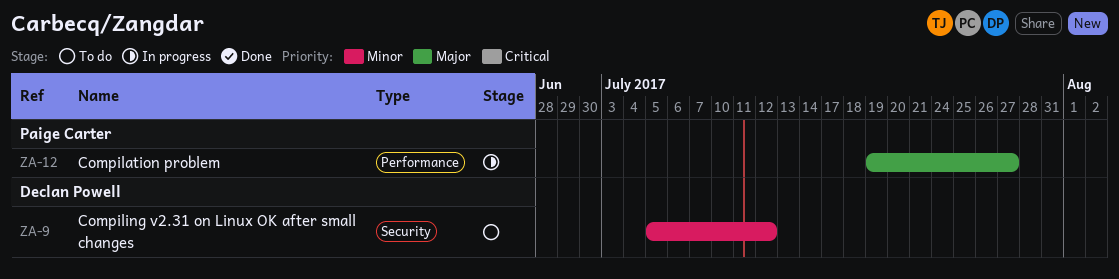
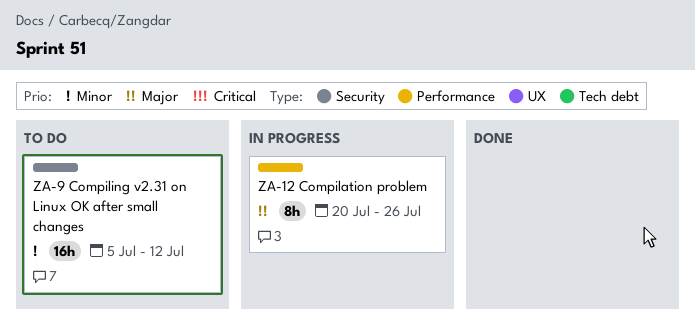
ZA-12, start: Jul 19 -> Jul 20
ZA-12, due: Jul 27 -> Jul 26

